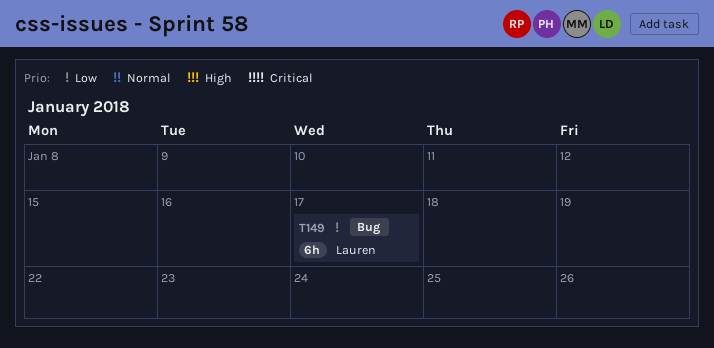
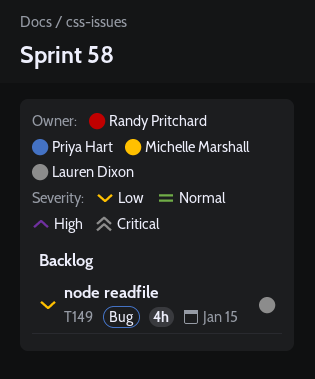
T149, estimate: 6h -> 4h
T149, due: Jan 17 -> Jan 15

